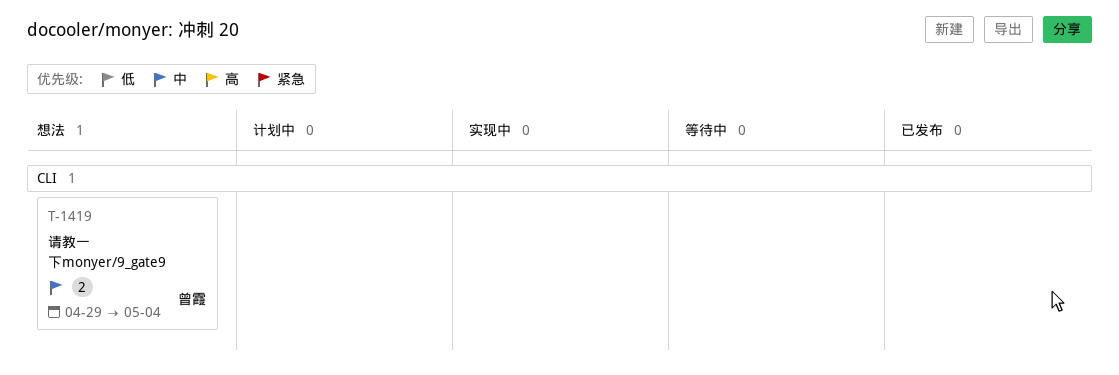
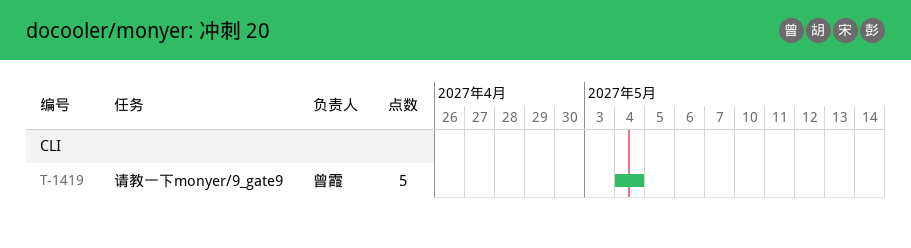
T-1419, estimate: 2 -> 5
T-1419, start: Apr 29 -> May 4

